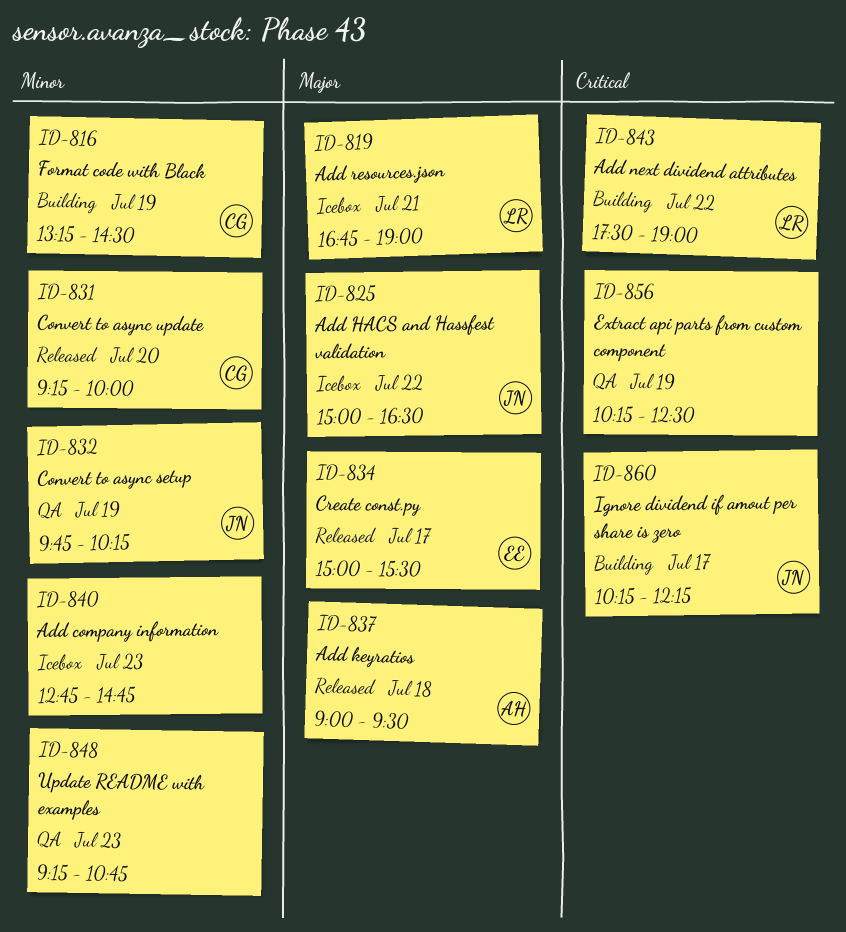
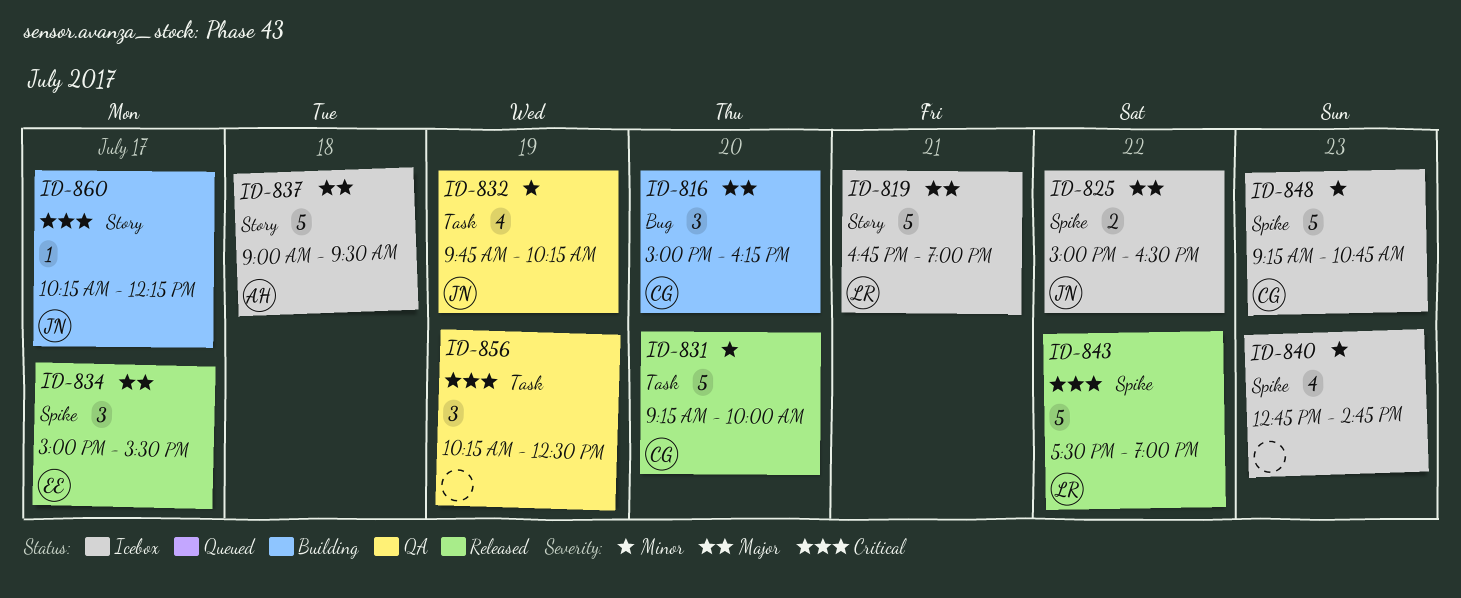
ID-816, priority: Minor -> Major
ID-816, day: Jul 19 -> Jul 20
ID-816, begins: 13:15 -> 15:00
ID-816, ends: 14:30 -> 16:15
ID-837, status: Released -> Icebox
ID-843, status: Building -> Released
ID-848, status: QA -> Icebox
ID-848, owner: none -> CG

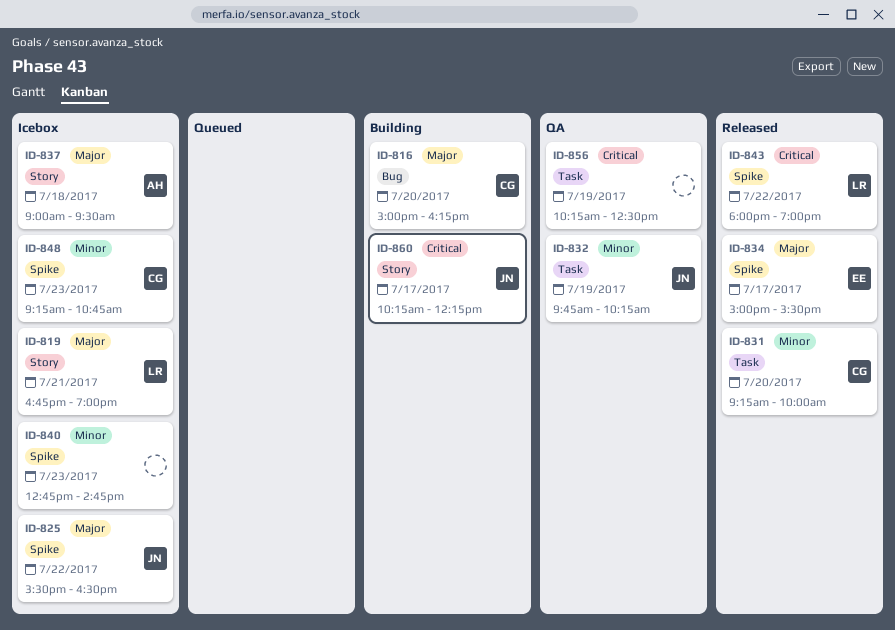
ID-825, begins: 15:00 -> 15:30
ID-843, begins: 17:30 -> 18:00

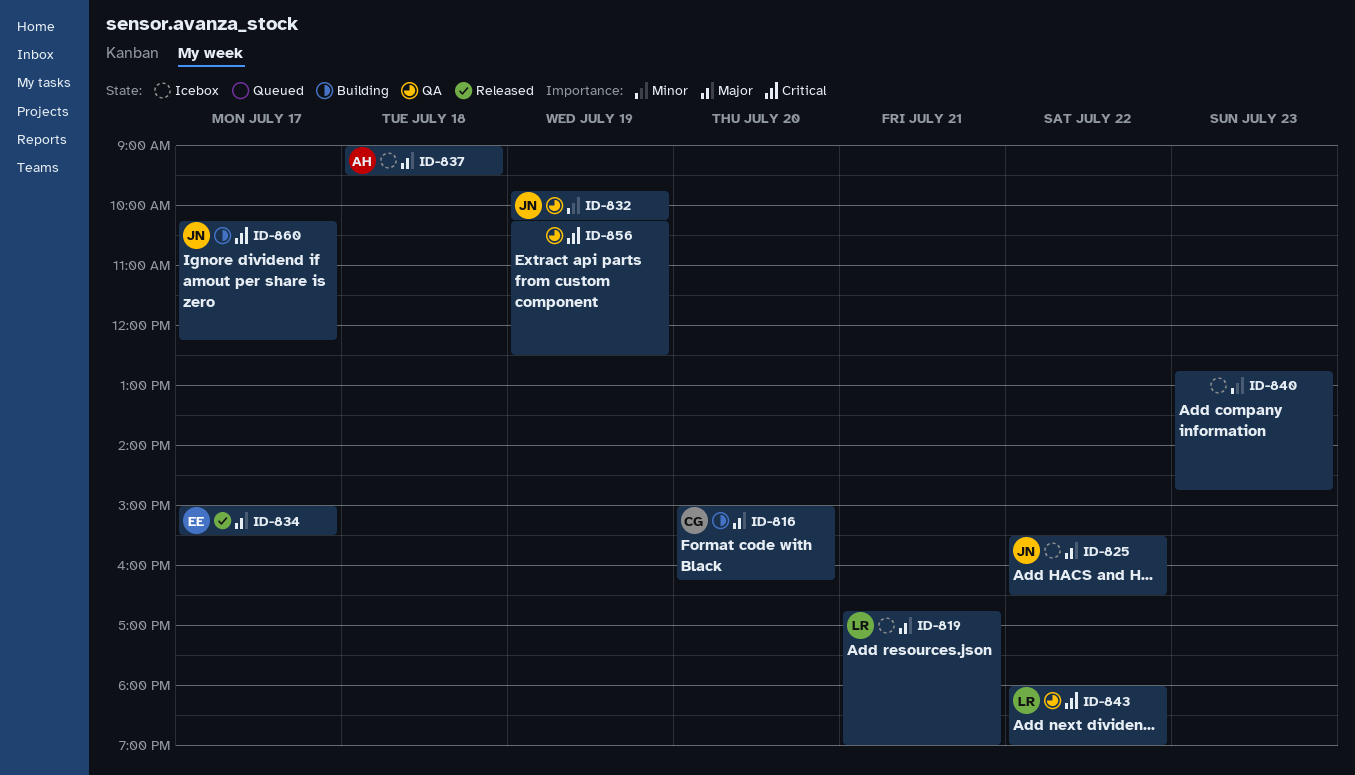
ID-831: present -> none
ID-843, status: Released -> QA
ID-848: present -> none

